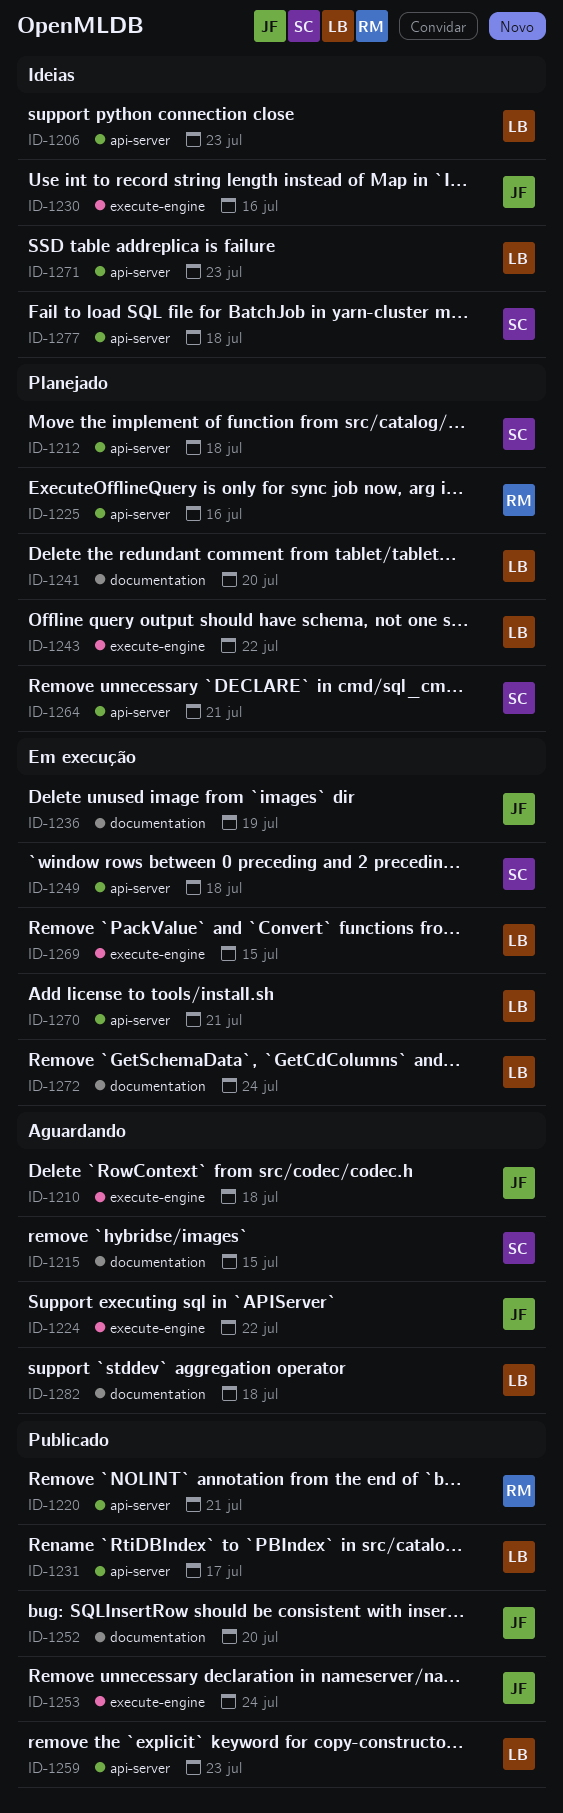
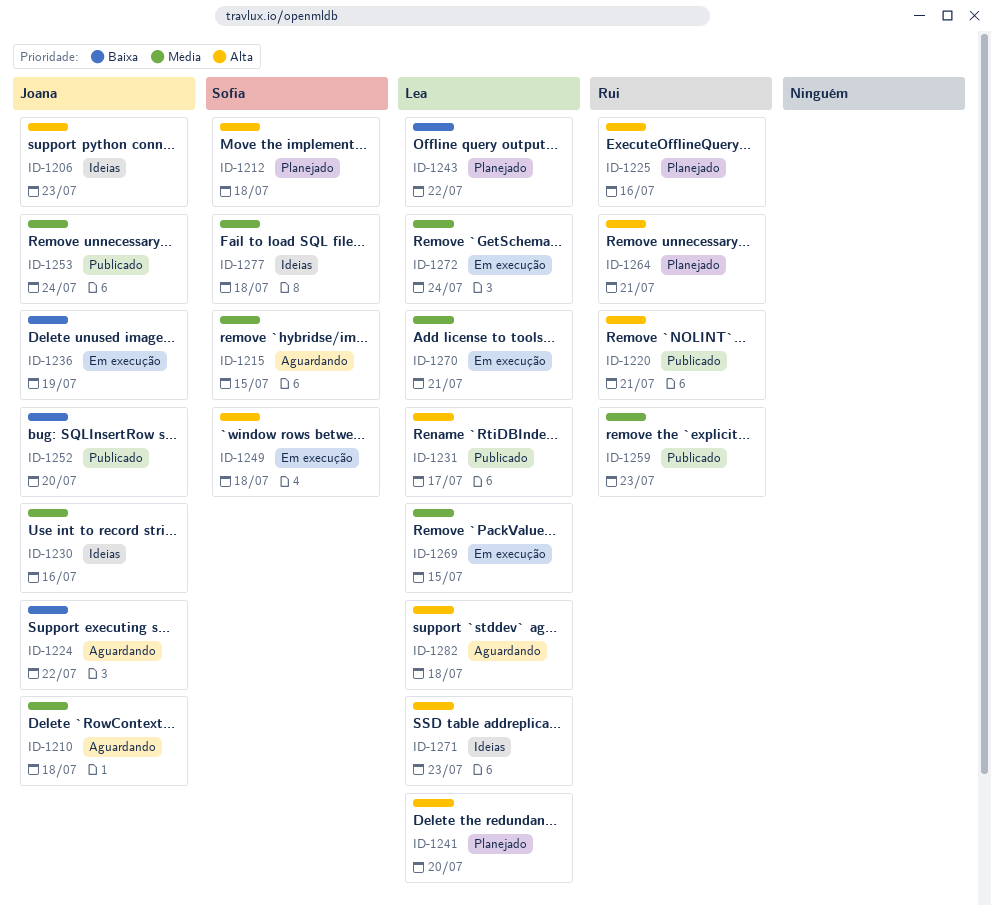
ID-1206, owner: Lea -> Joana
ID-1259, owner: Lea -> Rui
ID-1264, owner: Sofia -> Rui

